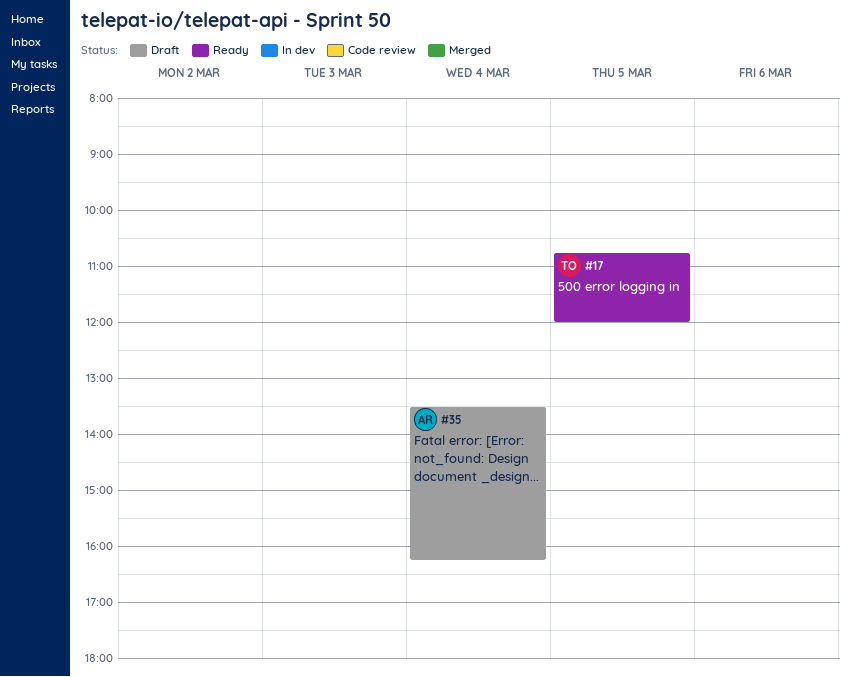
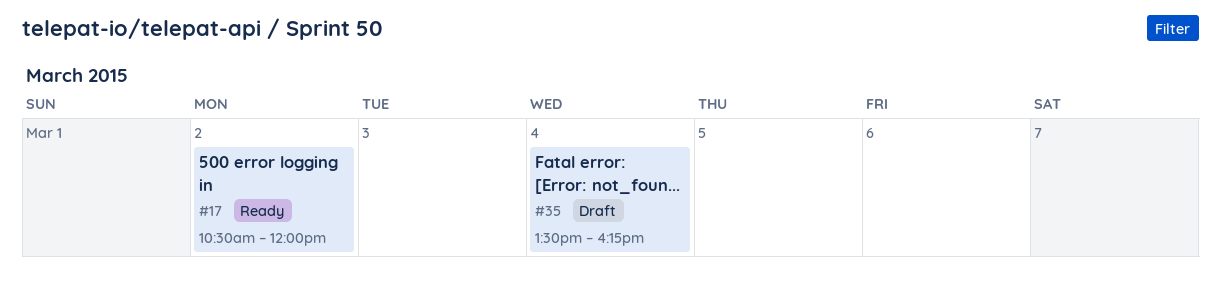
#17, day: Mar 5 -> Mar 2
#17, begins: 10:45 -> 10:30

